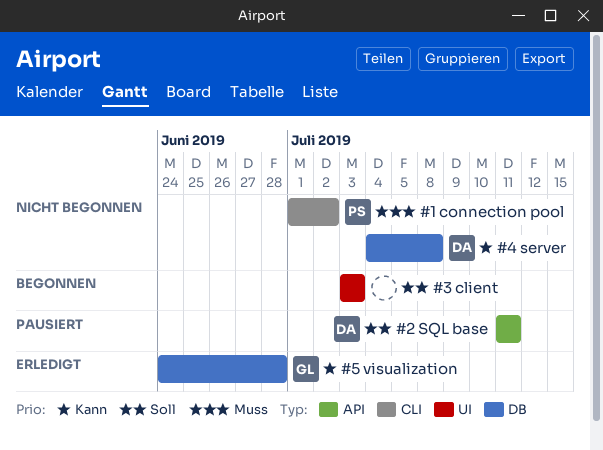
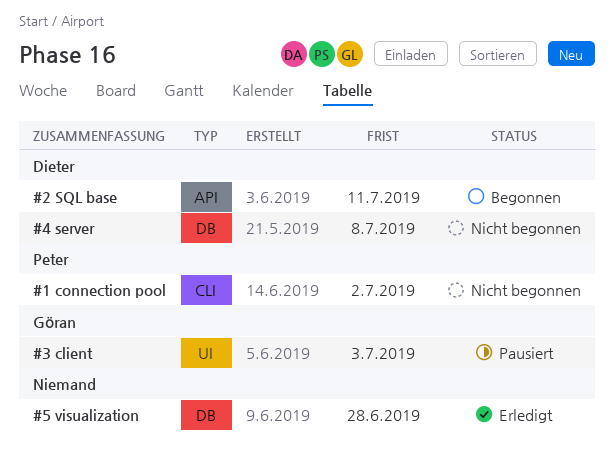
#2 SQL base, status: Pausiert -> Begonnen
#3 client, status: Begonnen -> Pausiert
#3 client, owner: none -> Göran
#5 visualization, owner: Göran -> none

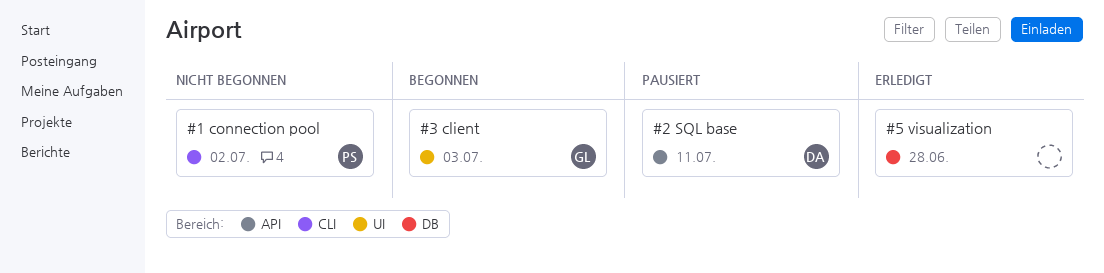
#2 SQL base, status: Begonnen -> Pausiert
#3 client, status: Pausiert -> Begonnen
#4 server: present -> none

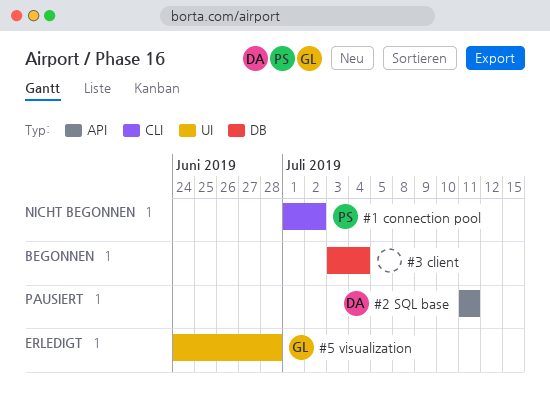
#3 client, owner: GL -> none
#3 client, label: UI -> DB
#3 client, due: Jul 3 -> Jul 4
#5 visualization, owner: none -> GL
#5 visualization, label: DB -> UI

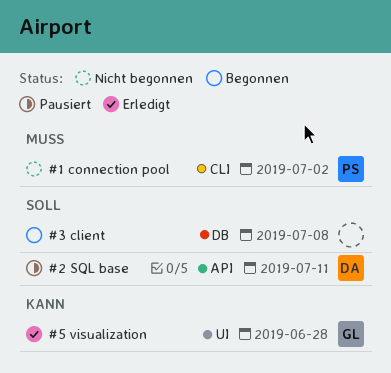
#3 client, due: Jul 4 -> Jul 8

